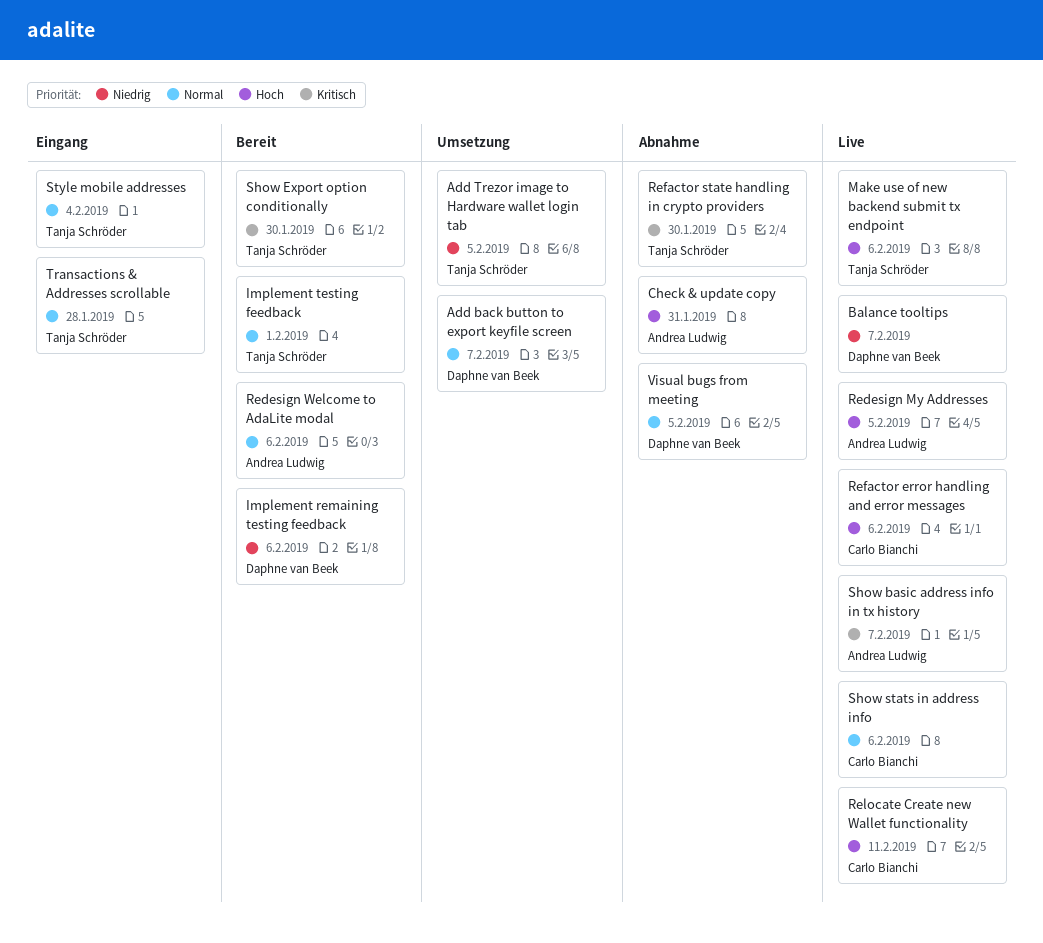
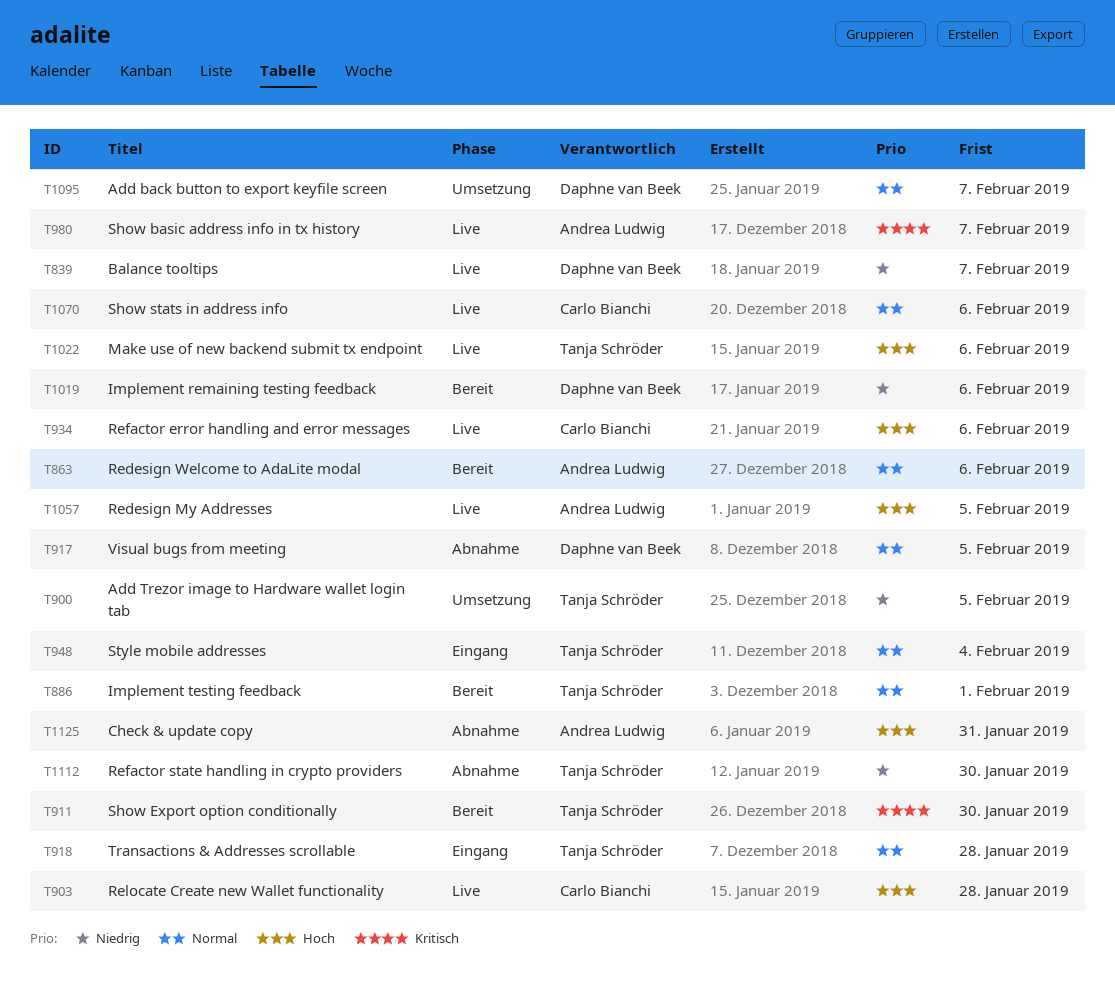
Refactor state handling in crypto providers, priority: Kritisch -> Niedrig
Relocate Create new Wallet functionality, due: Feb 11 -> Jan 28

